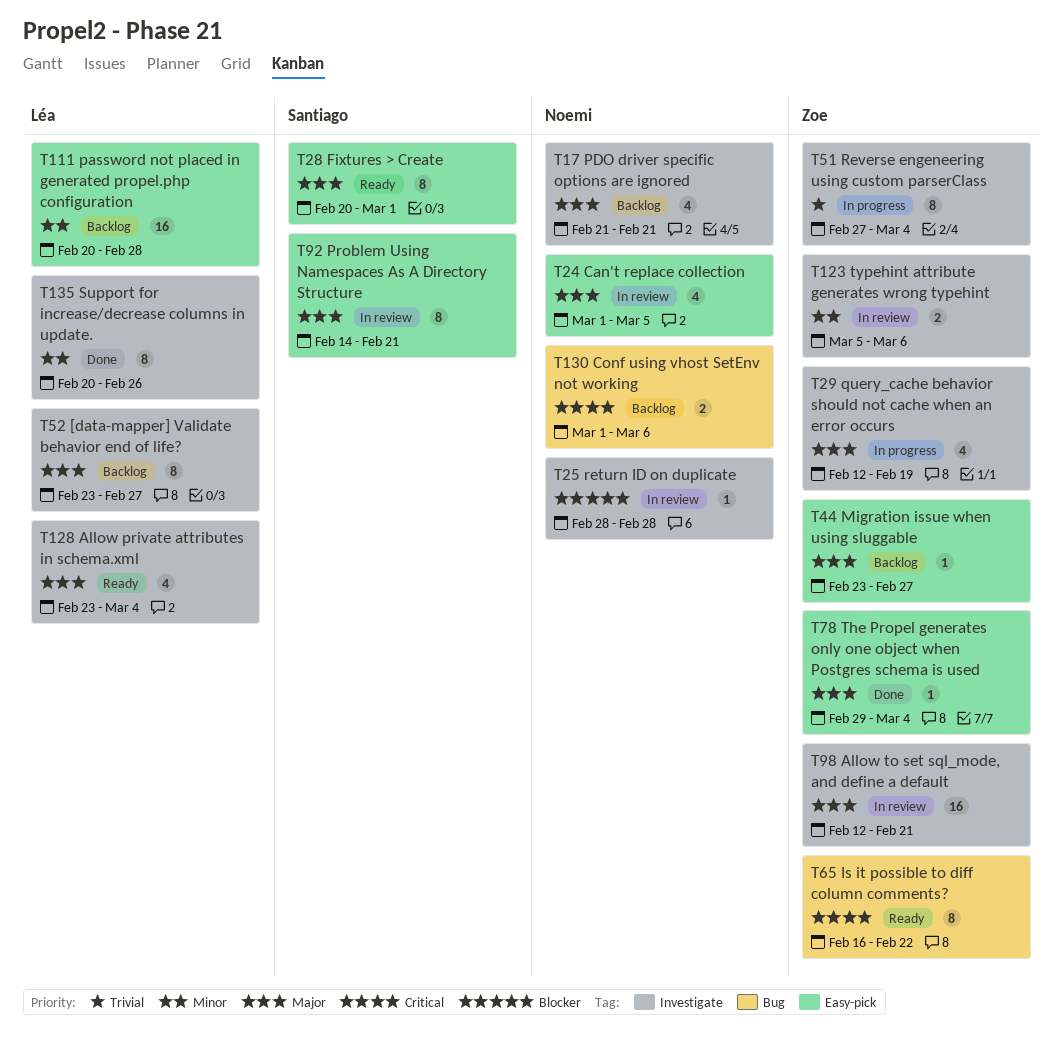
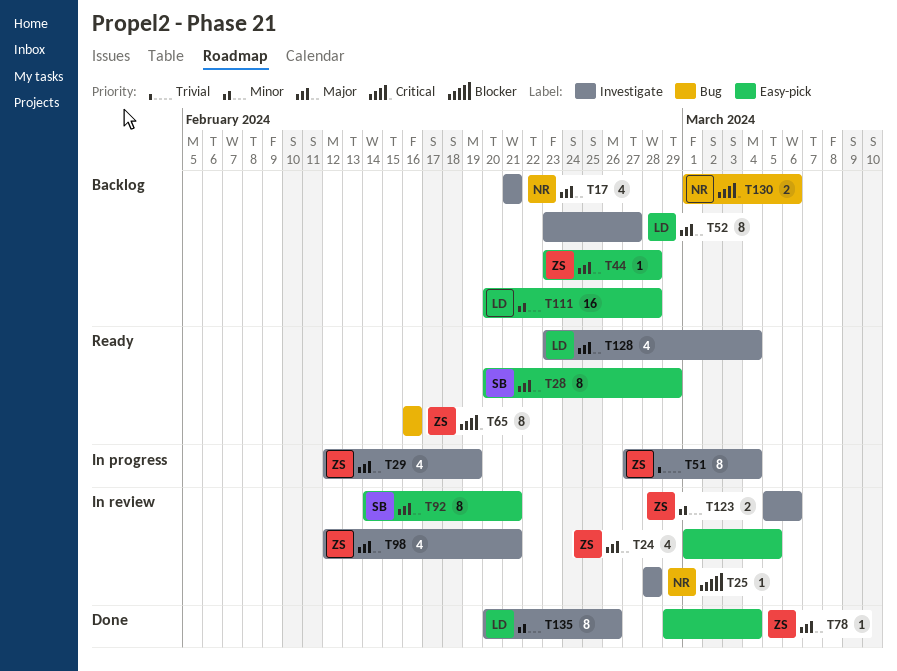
T24, owner: Noemi -> Zoe
T28, due: Mar 1 -> Feb 29
T44, due: Feb 27 -> Feb 28
T65, due: Feb 22 -> Feb 16
T98, estimate: 16 -> 4

